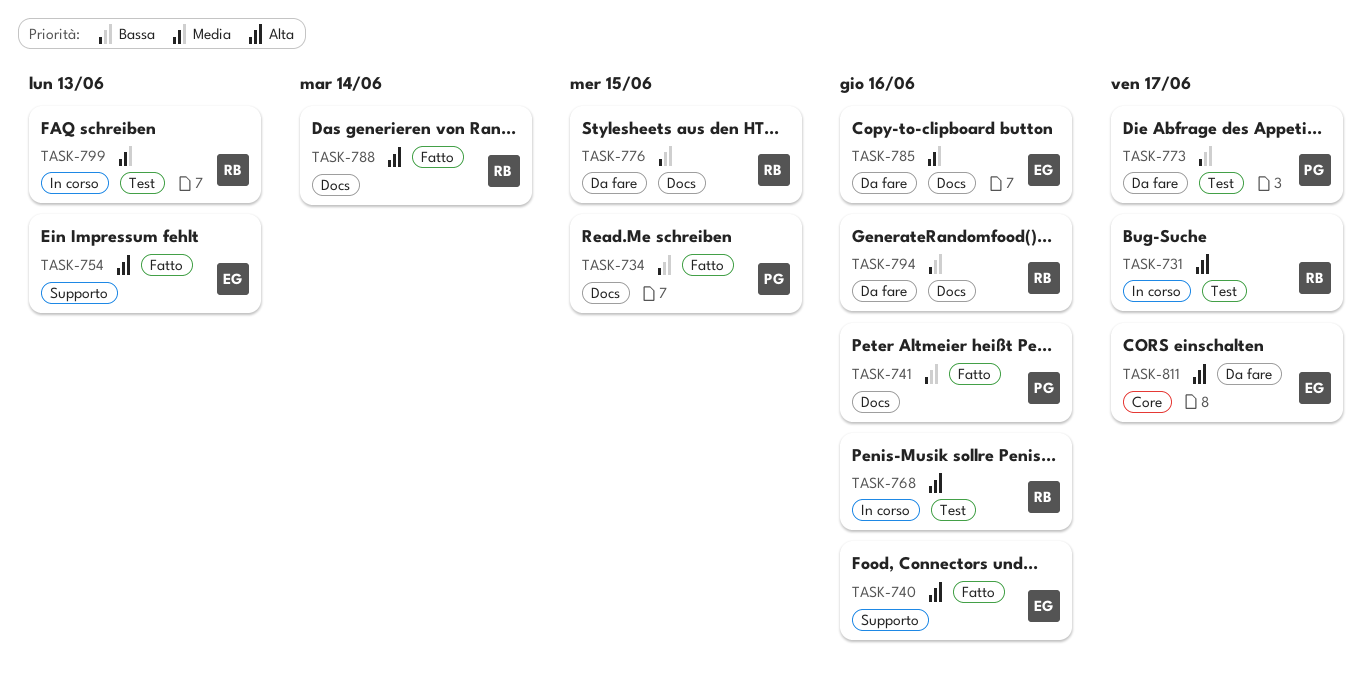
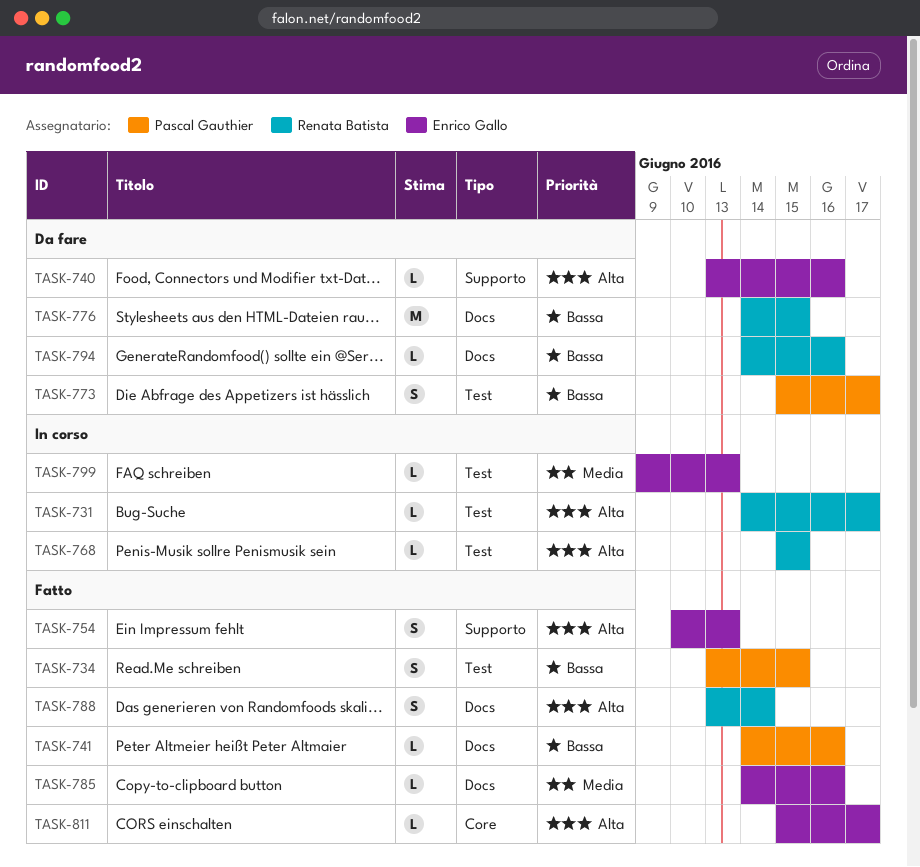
TASK-734, label: Docs -> Test
TASK-740, status: Fatto -> Da fare
TASK-768, due: Jun 16 -> Jun 15
TASK-785, status: Da fare -> Fatto
TASK-799, owner: Renata Batista -> Enrico Gallo
TASK-811, status: Da fare -> Fatto

